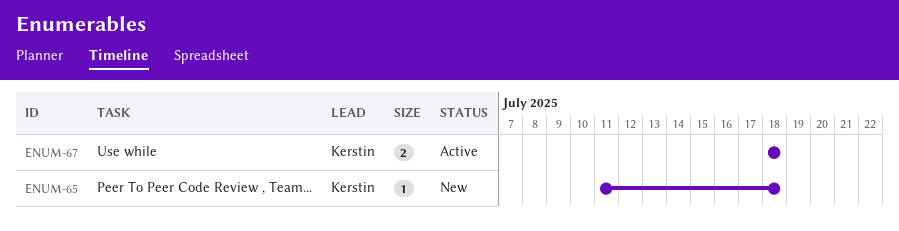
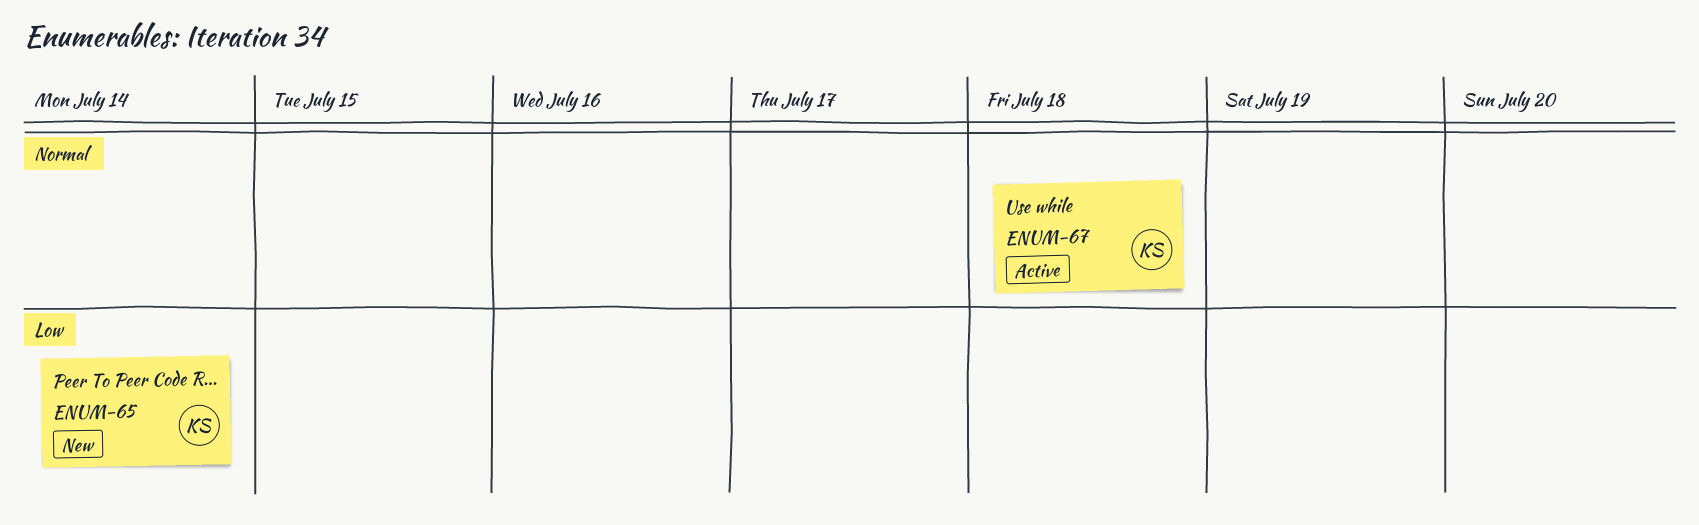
ENUM-65, due: Jul 18 -> Jul 14

